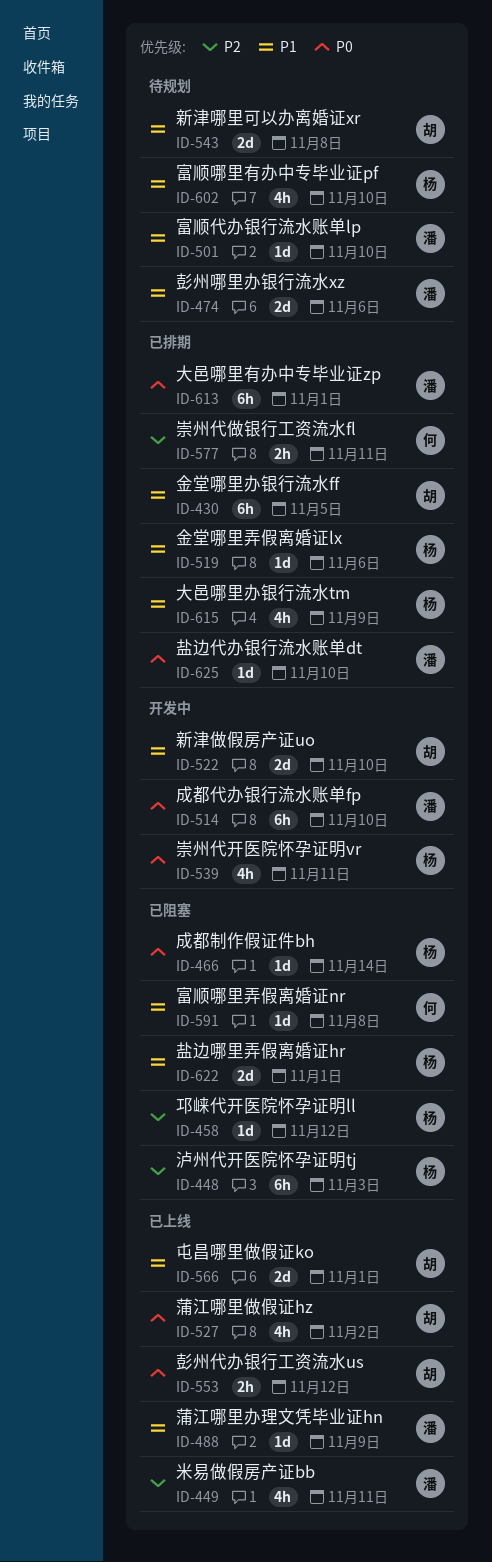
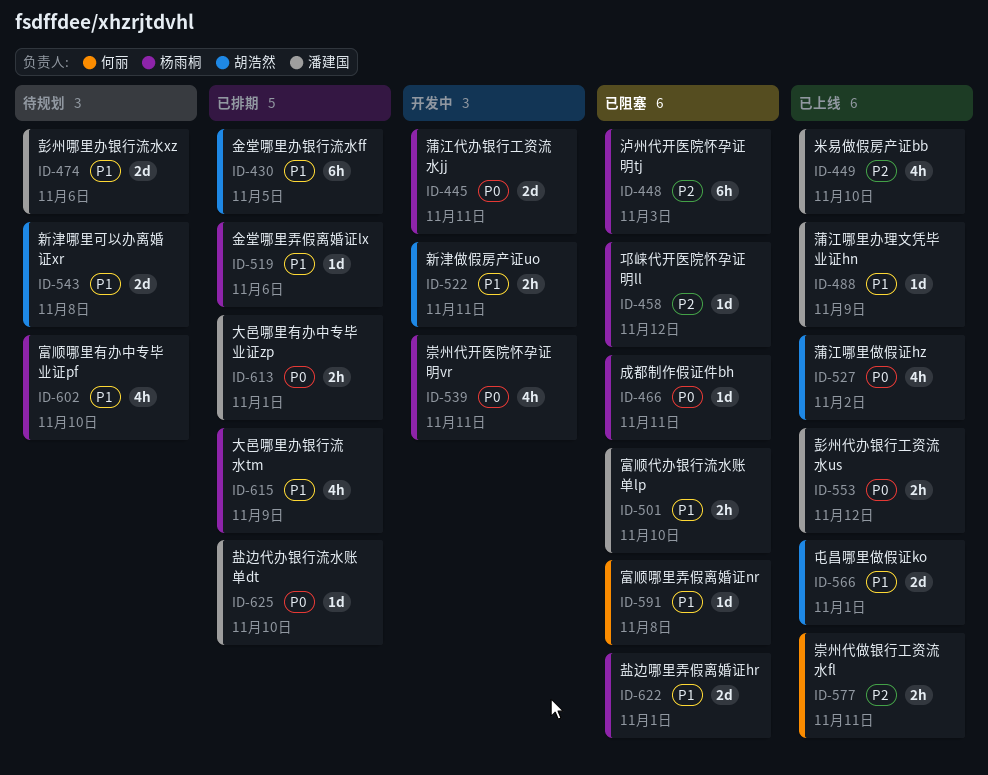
ID-445: none -> present
ID-449, due: Nov 11 -> Nov 10
ID-466, due: Nov 14 -> Nov 11
ID-501, status: 待规划 -> 已阻塞
ID-501, estimate: 1d -> 2h
ID-514: present -> none
ID-522, estimate: 2d -> 2h
ID-522, due: Nov 10 -> Nov 11
ID-553, owner: 胡浩然 -> 潘建国
ID-577, status: 已排期 -> 已上线
ID-613, estimate: 6h -> 2h

